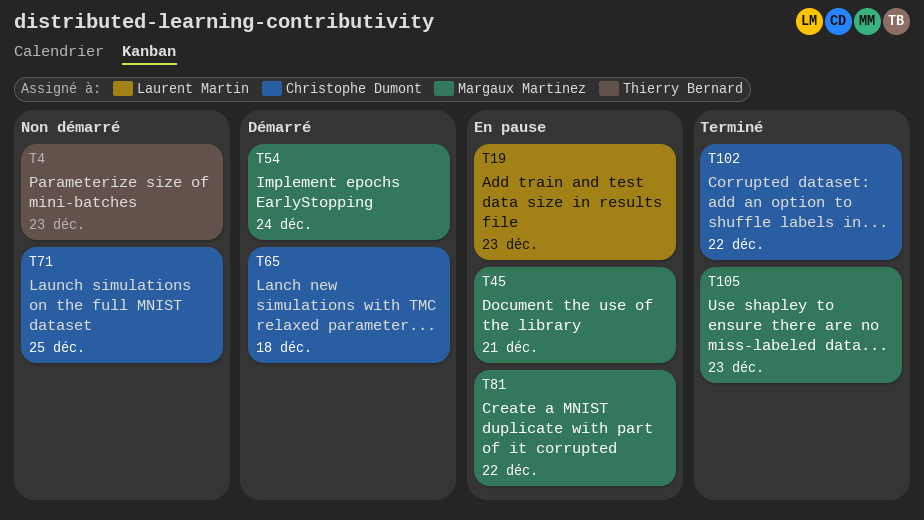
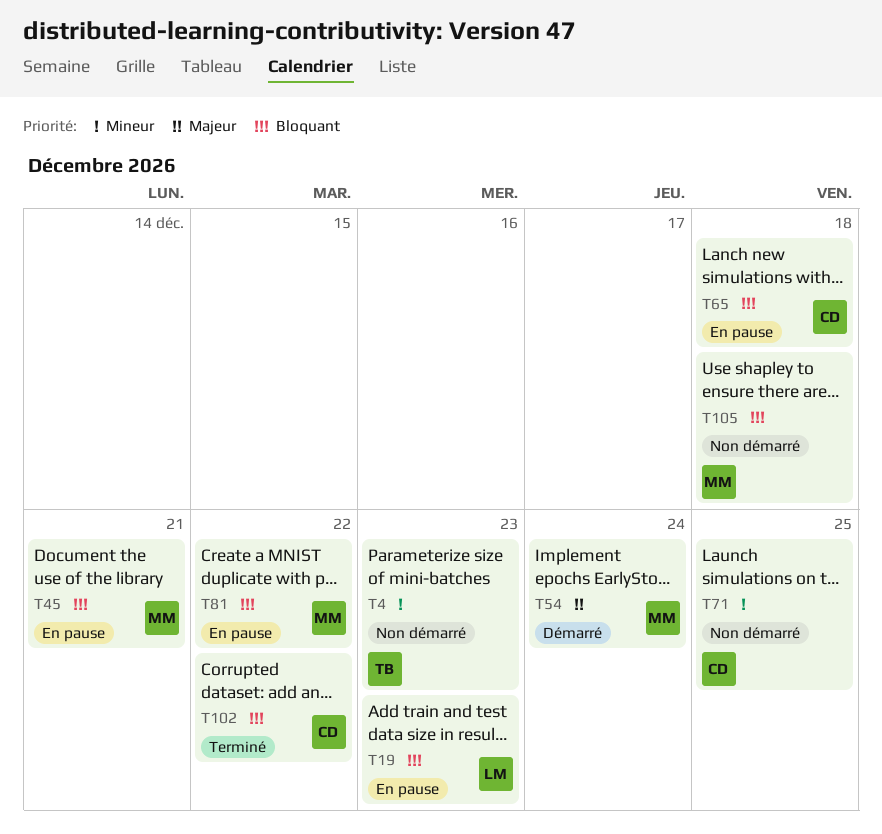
T65, status: Démarré -> En pause
T105, status: Terminé -> Non démarré
T105, due: Dec 23 -> Dec 18

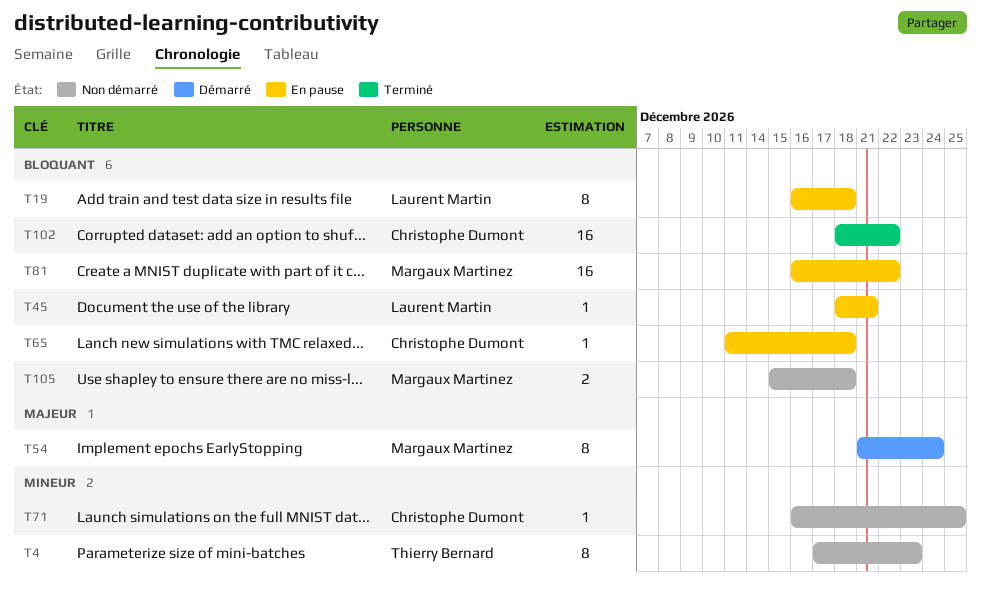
T19, due: Dec 23 -> Dec 18
T45, owner: Margaux Martinez -> Laurent Martin

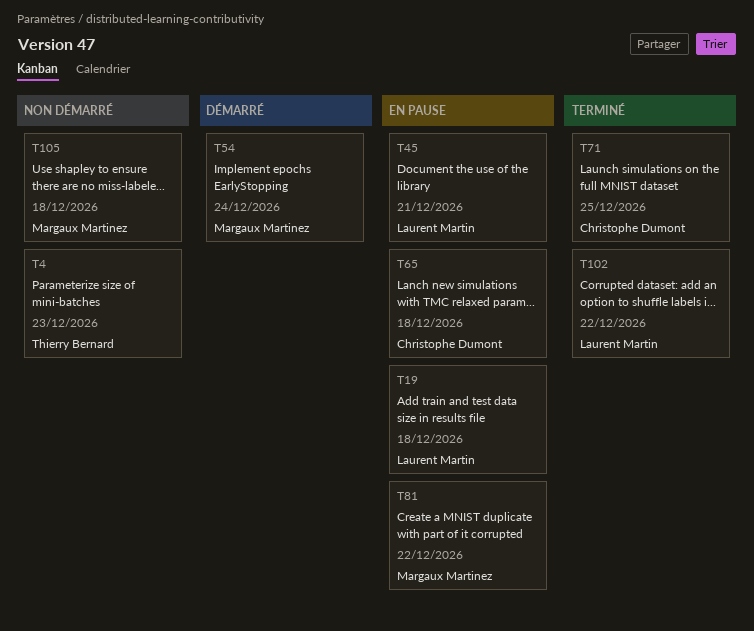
T71, status: Non démarré -> Terminé
T102, owner: Christophe Dumont -> Laurent Martin

